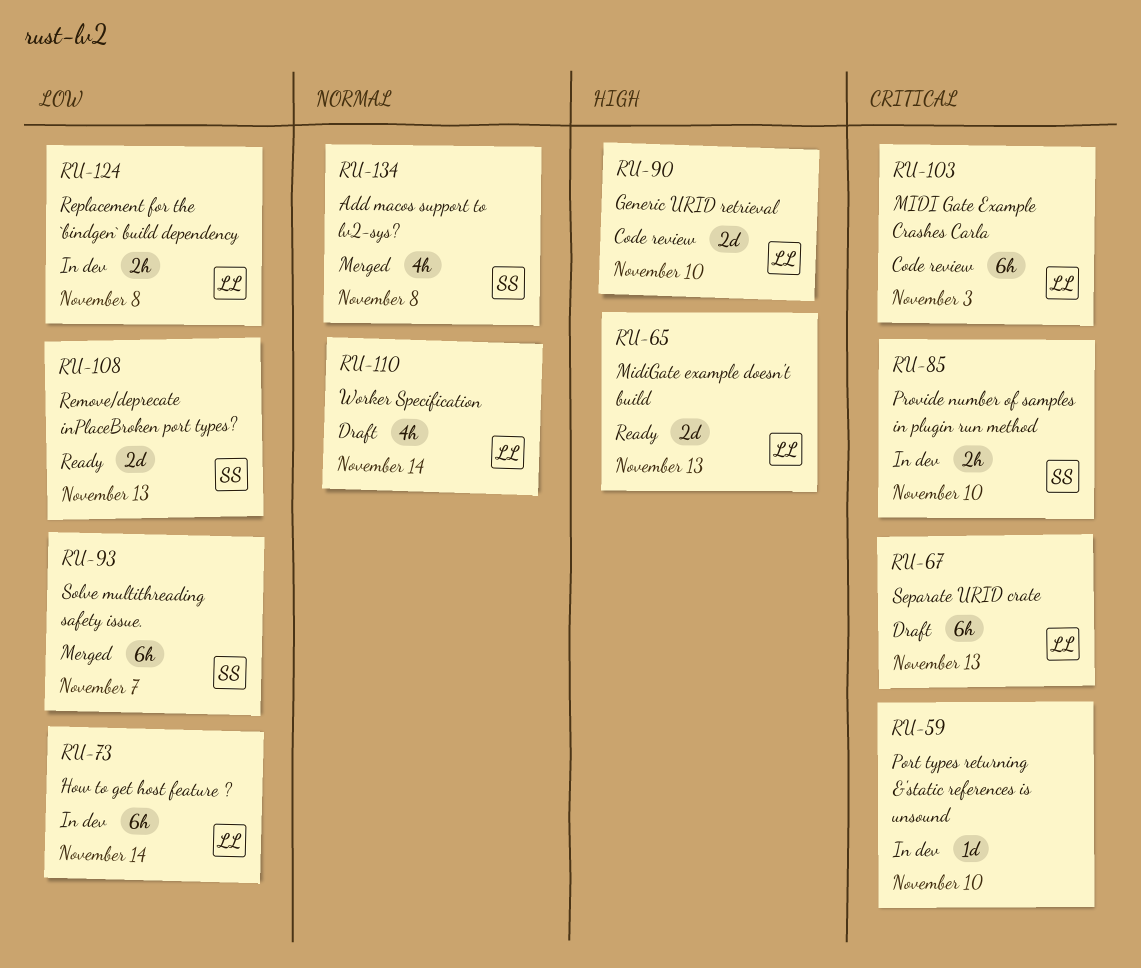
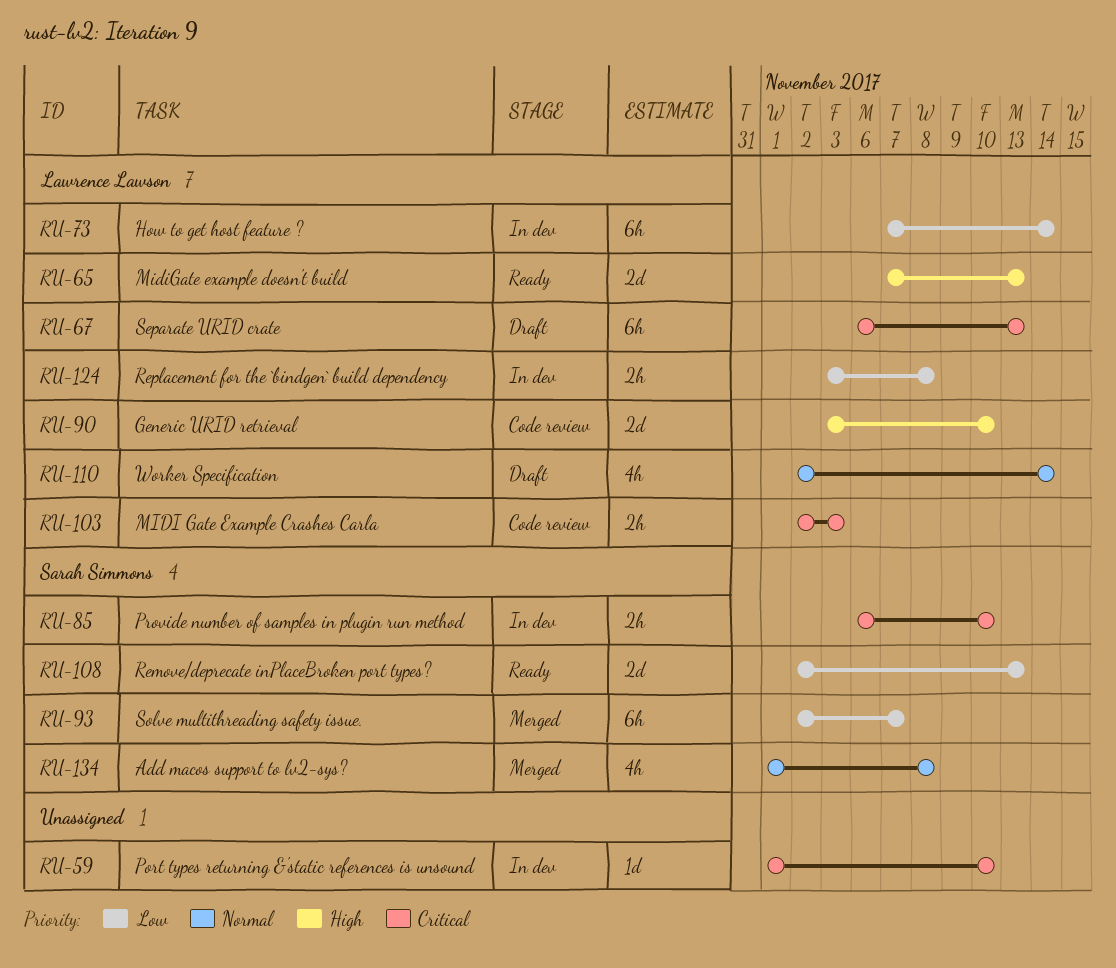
RU-103, estimate: 6h -> 2h

